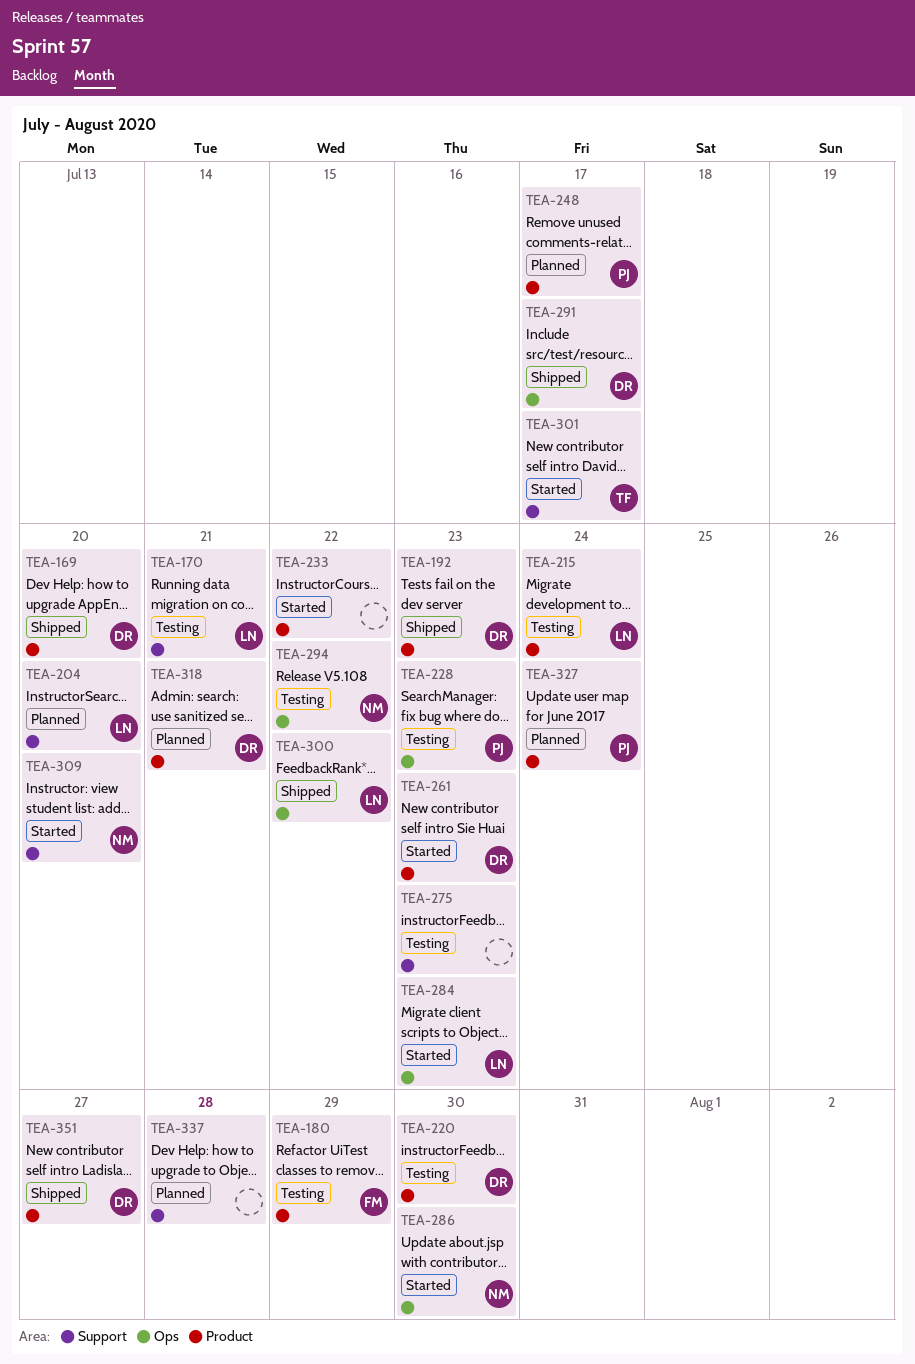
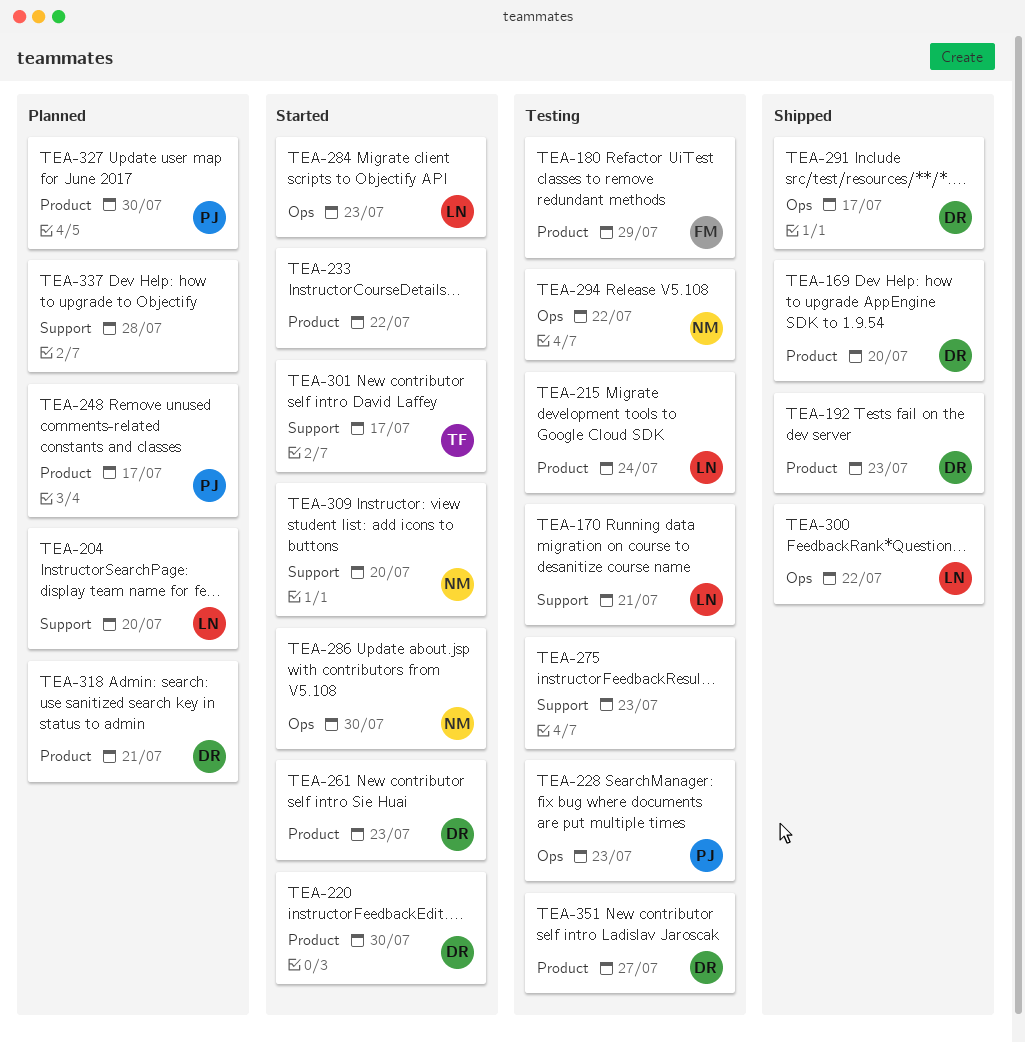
TEA-220, status: Testing -> Started
TEA-327, due: Jul 24 -> Jul 30
TEA-351, status: Shipped -> Testing

